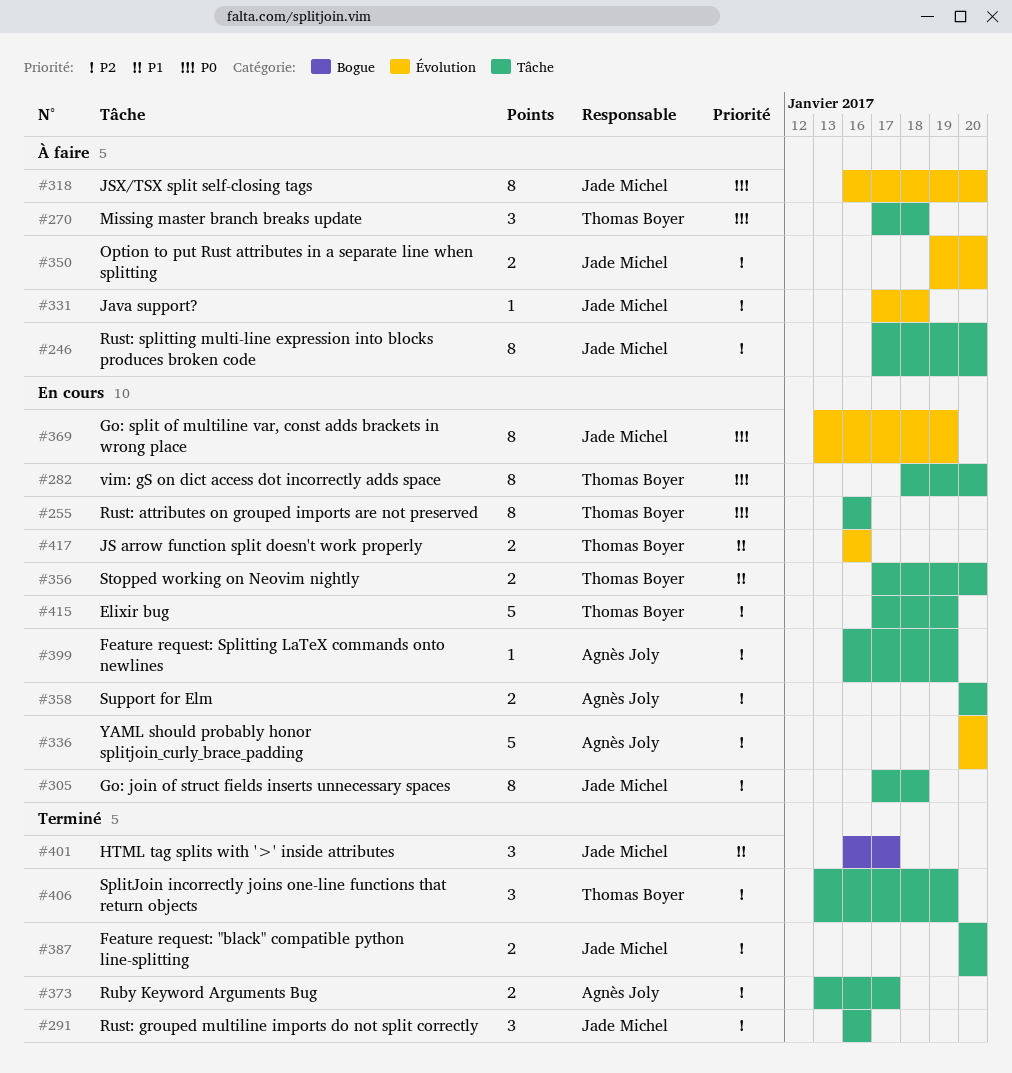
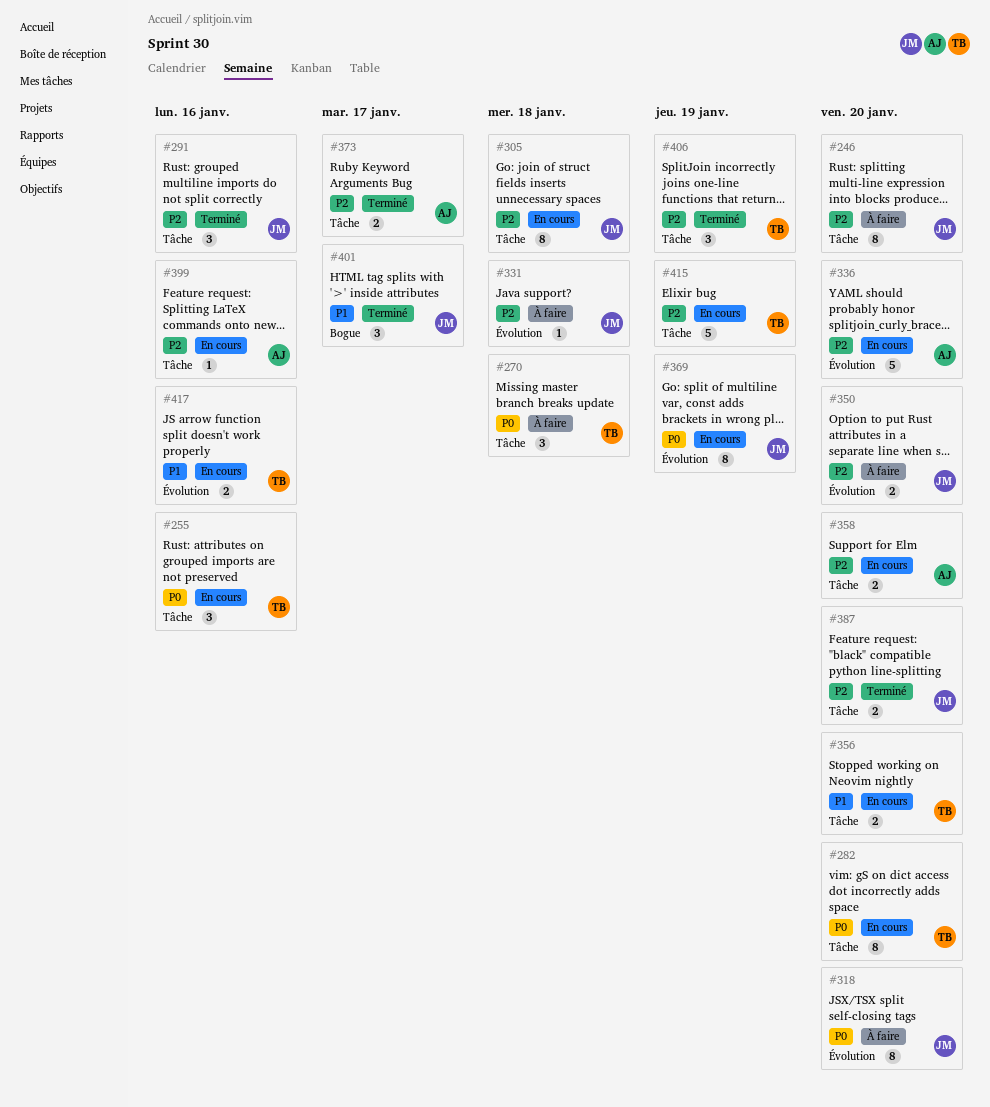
#255, estimate: 8 -> 3
#399, due: Jan 19 -> Jan 16

